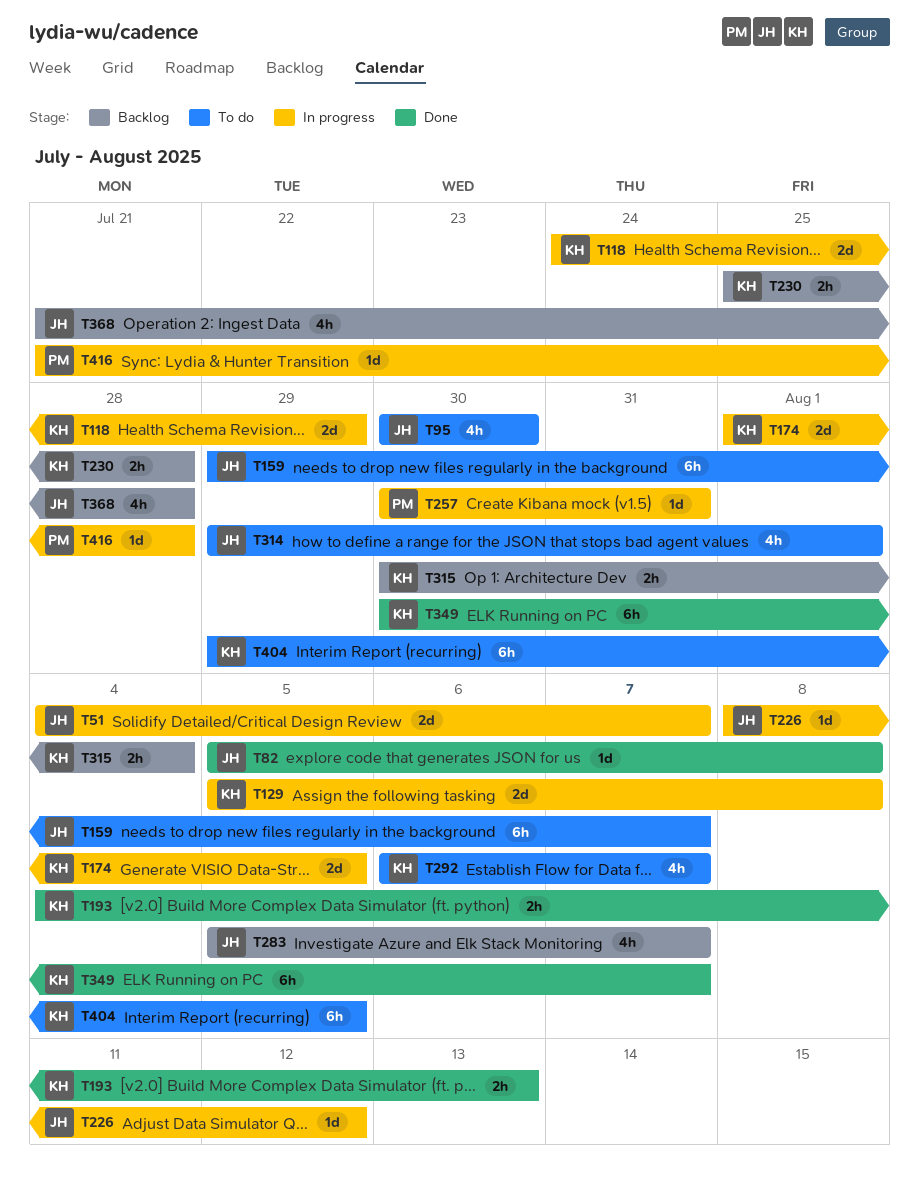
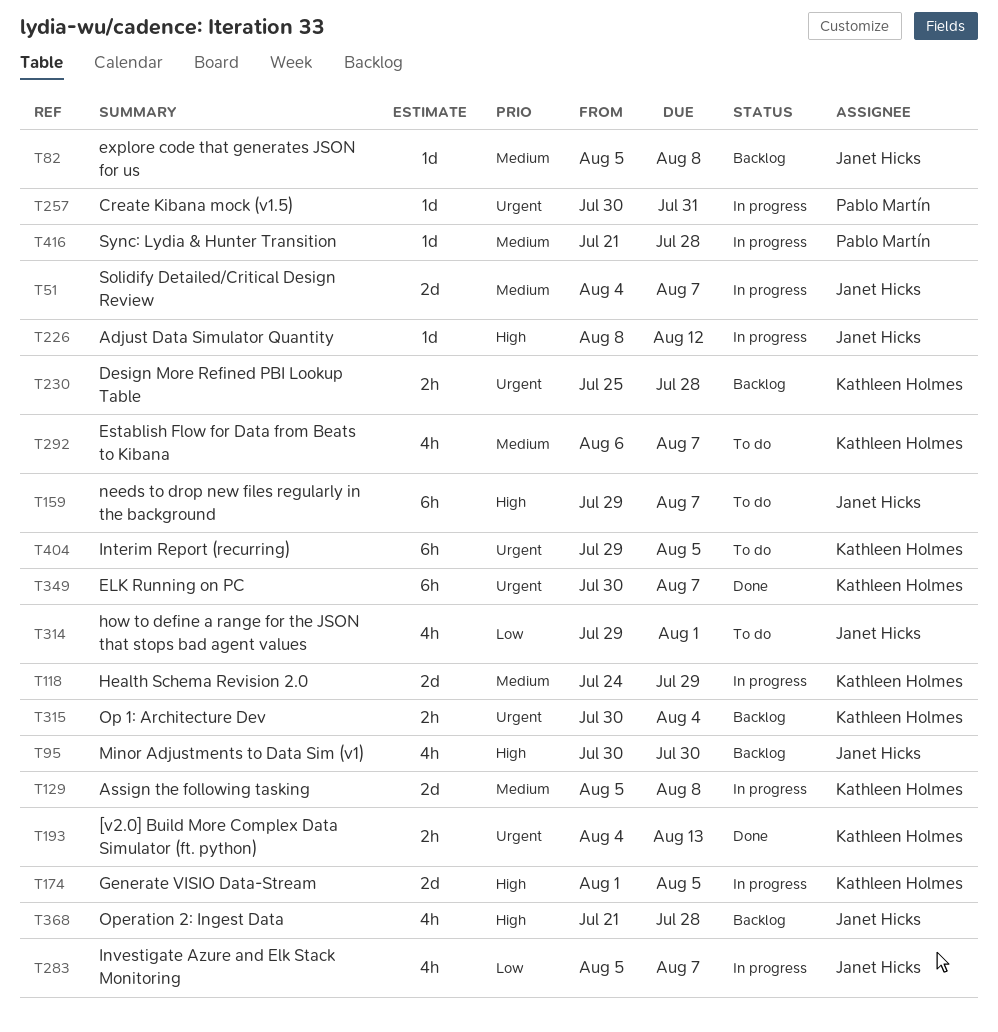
T82, status: Done -> Backlog
T95, status: To do -> Backlog
T283, status: Backlog -> In progress

